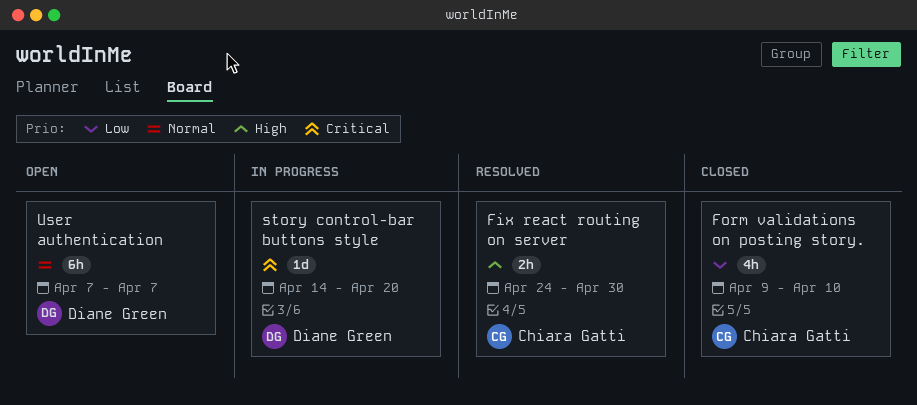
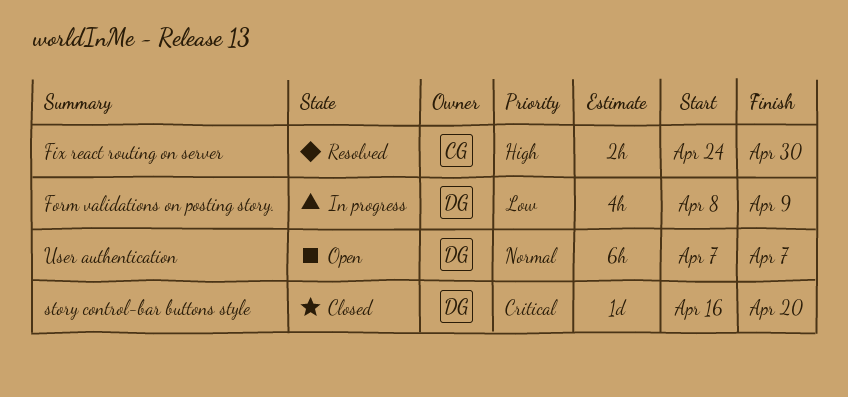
Form validations on posting story., status: Closed -> In progress
Form validations on posting story., owner: Chiara Gatti -> Diane Green
Form validations on posting story., start: Apr 9 -> Apr 8
Form validations on posting story., due: Apr 10 -> Apr 9
story control-bar buttons style, status: In progress -> Closed
story control-bar buttons style, start: Apr 14 -> Apr 16

